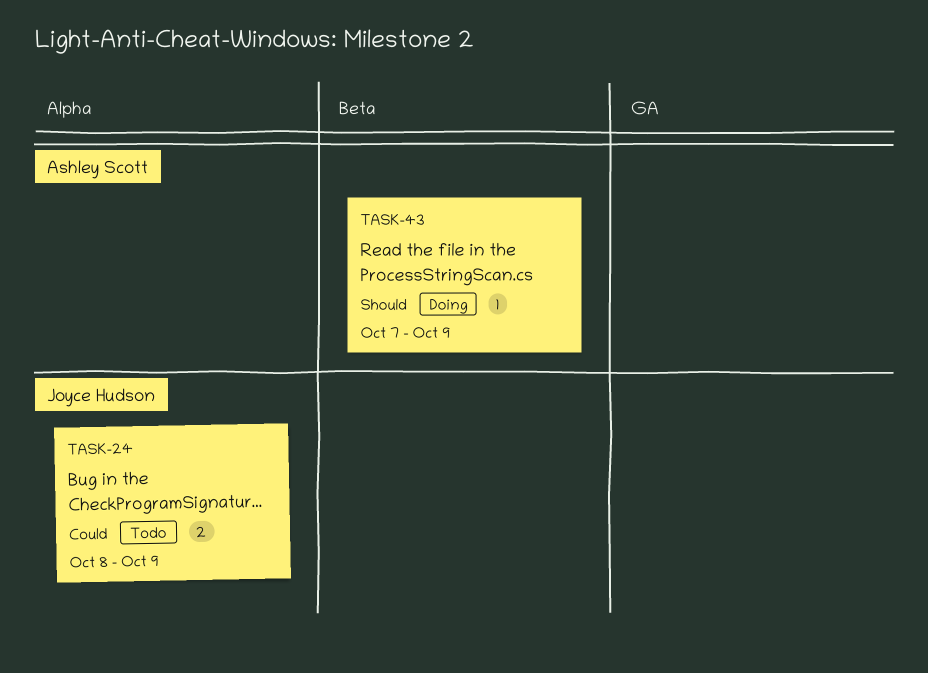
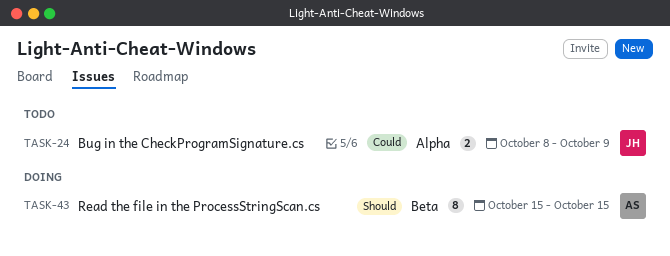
TASK-43, estimate: 1 -> 8
TASK-43, start: Oct 7 -> Oct 15
TASK-43, due: Oct 9 -> Oct 15

